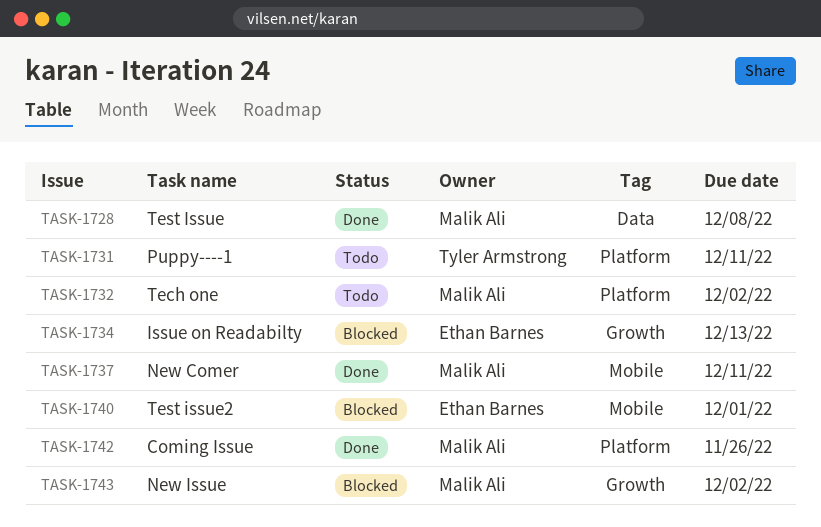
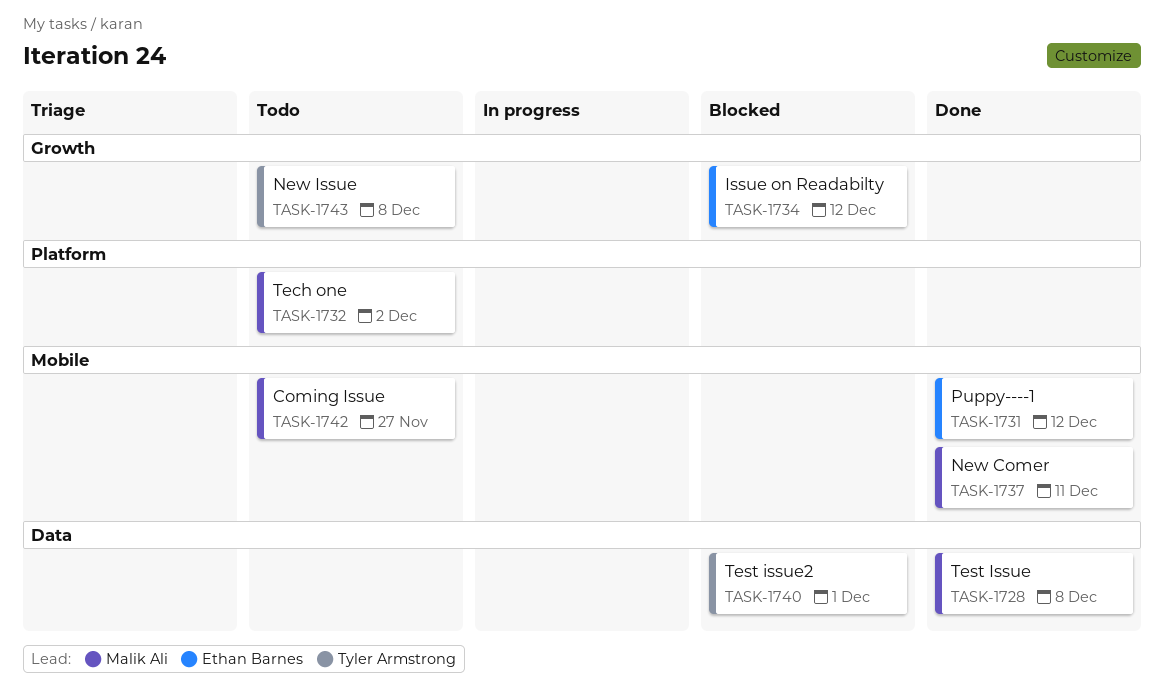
TASK-1731, status: Todo -> Done
TASK-1731, owner: Tyler Armstrong -> Ethan Barnes
TASK-1731, label: Platform -> Mobile
TASK-1731, due: Dec 11 -> Dec 12
TASK-1734, due: Dec 13 -> Dec 12
TASK-1740, owner: Ethan Barnes -> Tyler Armstrong
TASK-1740, label: Mobile -> Data
TASK-1742, status: Done -> Todo
TASK-1742, label: Platform -> Mobile
TASK-1742, due: Nov 26 -> Nov 27
TASK-1743, status: Blocked -> Todo
TASK-1743, owner: Malik Ali -> Tyler Armstrong
TASK-1743, due: Dec 2 -> Dec 8

